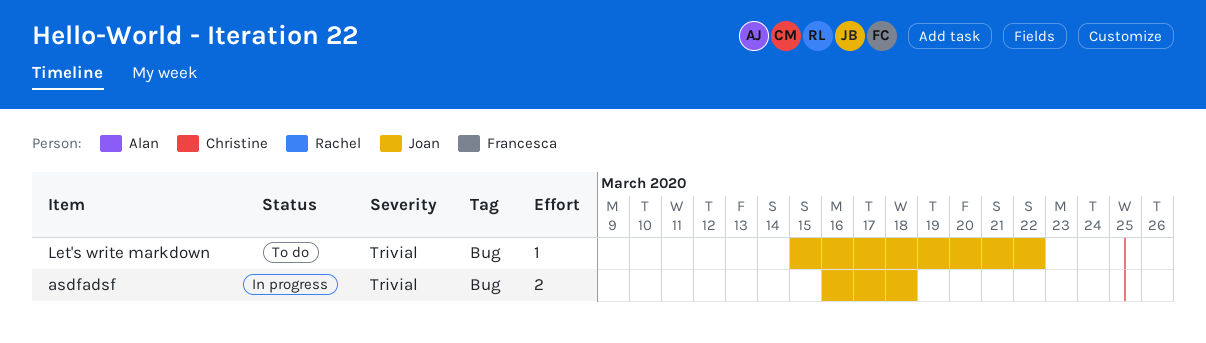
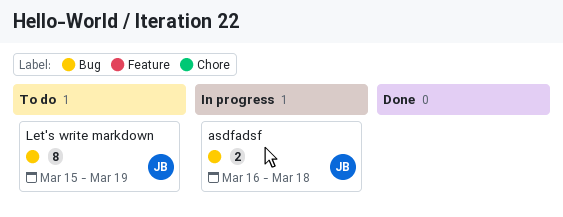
Let's write markdown, estimate: 1 -> 8
Let's write markdown, due: Mar 22 -> Mar 19

